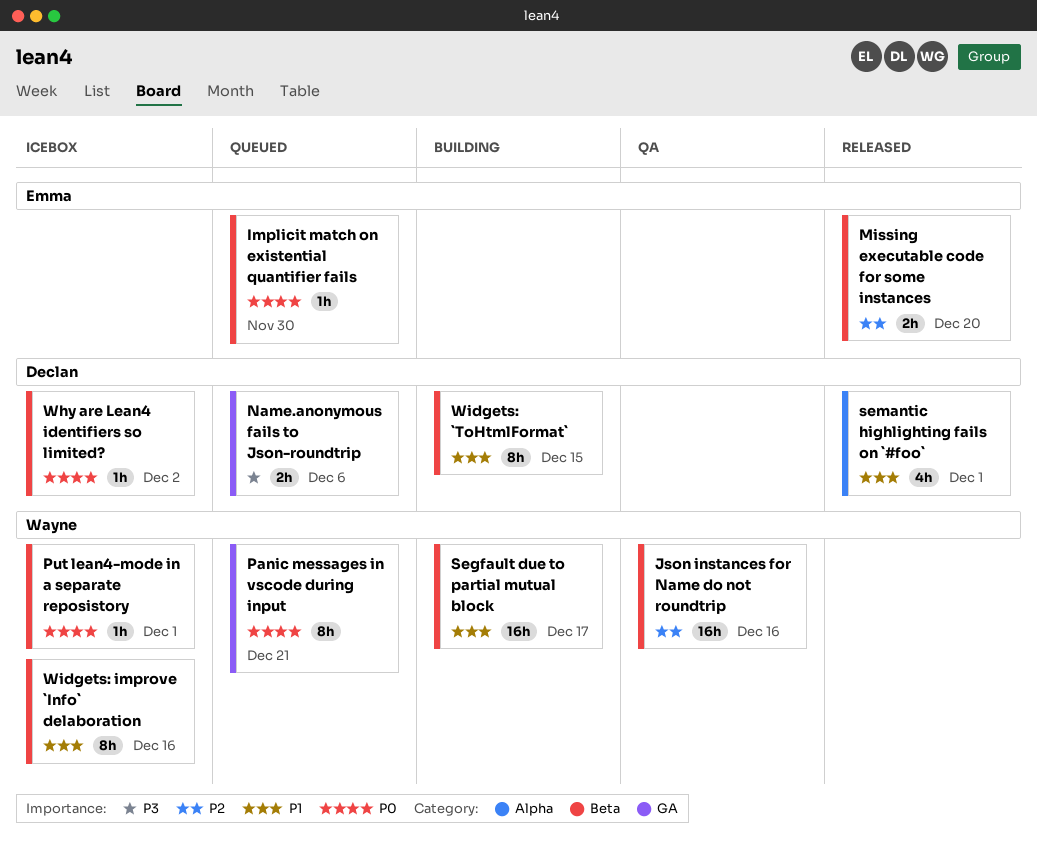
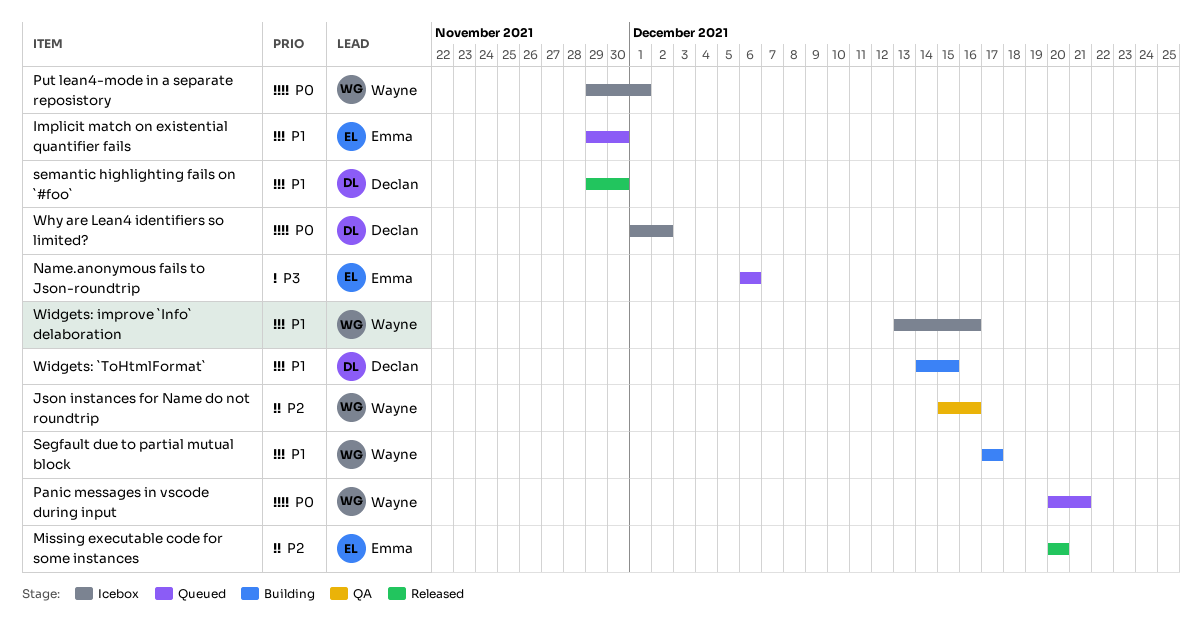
Implicit match on existential quantifier fails, priority: P0 -> P1
Name.anonymous fails to Json-roundtrip, owner: Declan -> Emma
semantic highlighting fails on `#foo`, due: Dec 1 -> Nov 30

